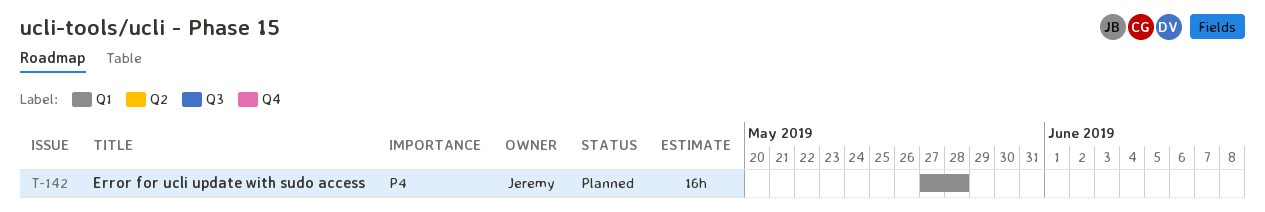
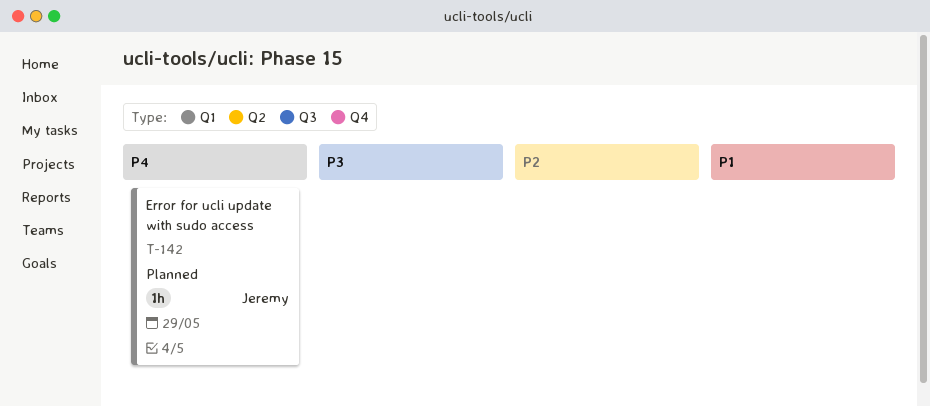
T-142, estimate: 16h -> 1h
T-142, due: May 28 -> May 29

